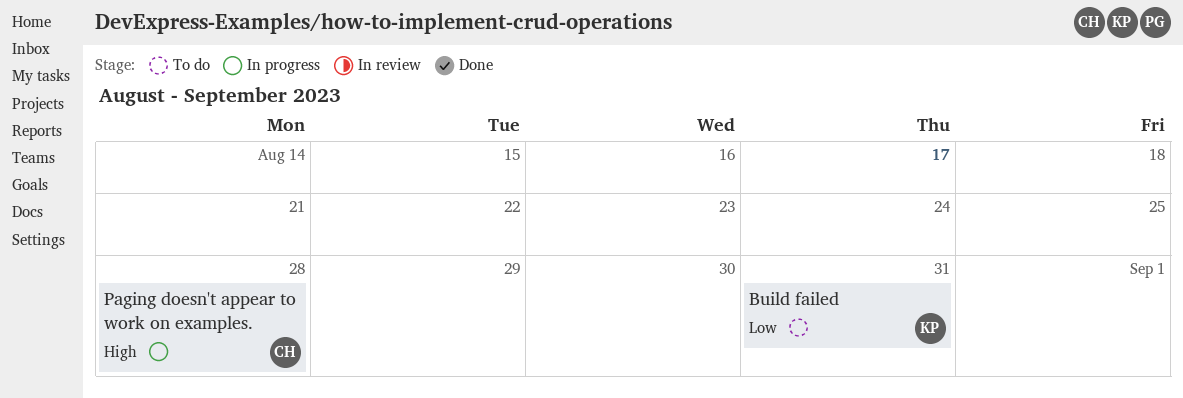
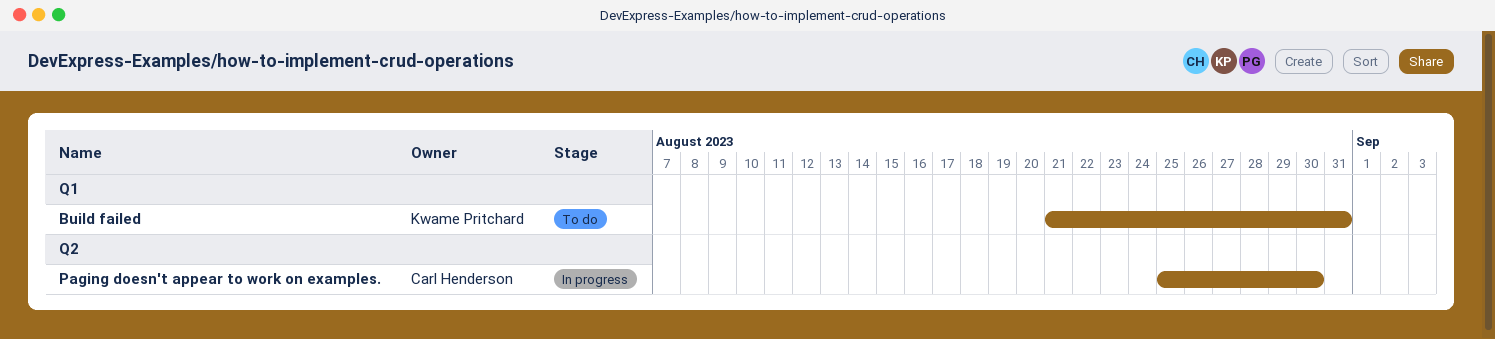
Paging doesn't appear to work on examples., due: Aug 28 -> Aug 30

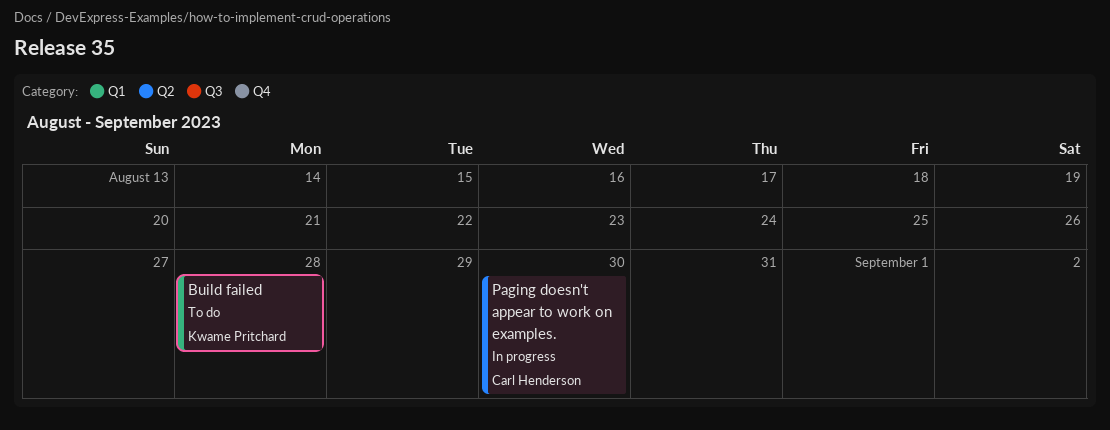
Build failed, due: Aug 31 -> Aug 28

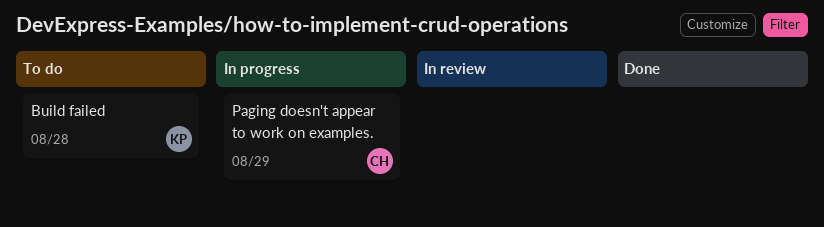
Paging doesn't appear to work on examples., due: Aug 30 -> Aug 29

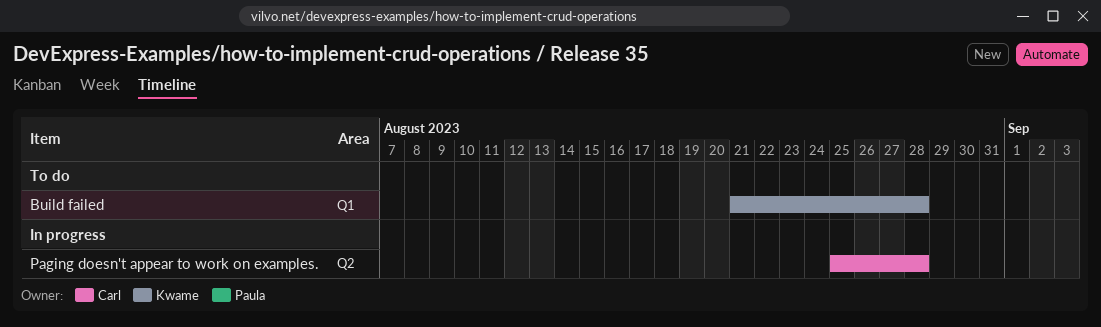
Paging doesn't appear to work on examples., due: Aug 29 -> Aug 28

